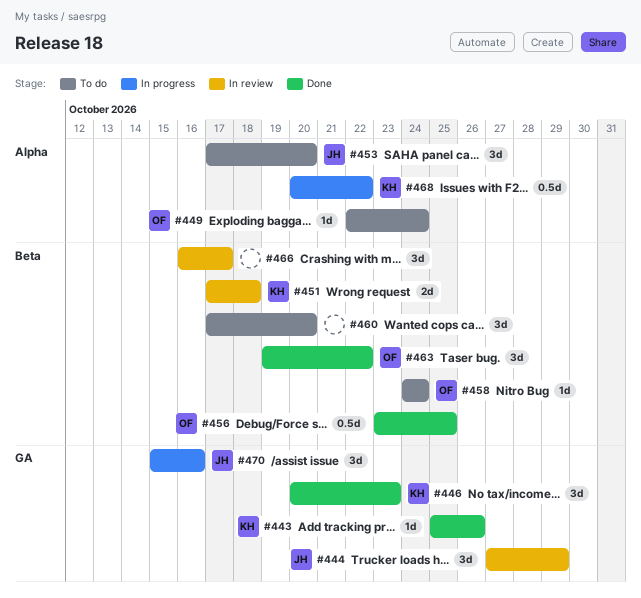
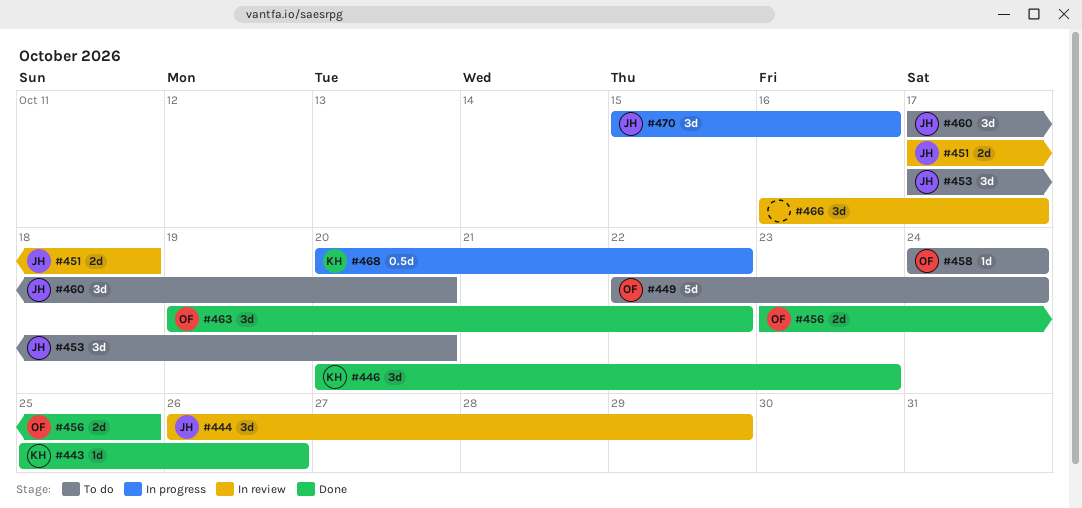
#444, start: Oct 27 -> Oct 26
#449, estimate: 1d -> 5d
#451, owner: KH -> JH
#456, estimate: 0.5d -> 2d
#460, owner: none -> JH

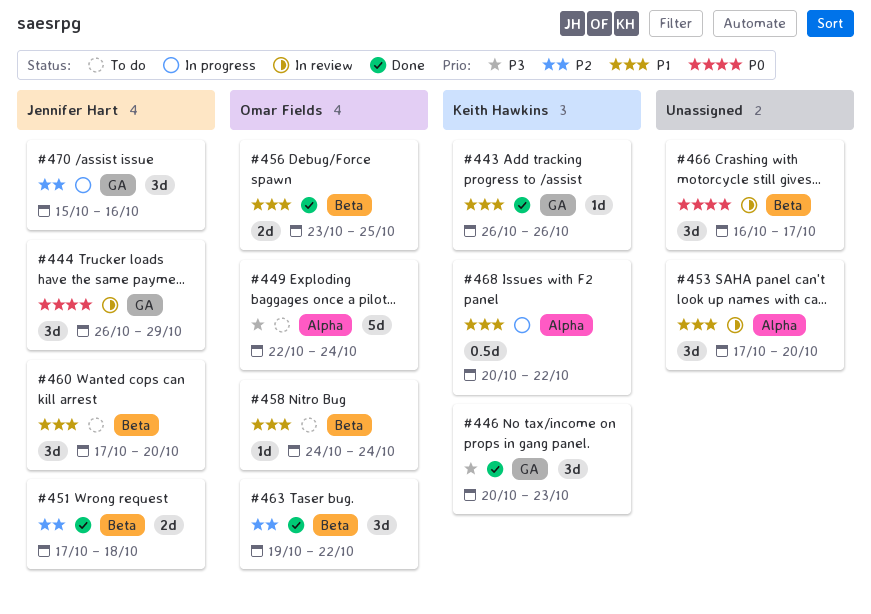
#443, start: Oct 25 -> Oct 26
#451, status: In review -> Done
#453, status: To do -> In review
#453, owner: Jennifer Hart -> none

